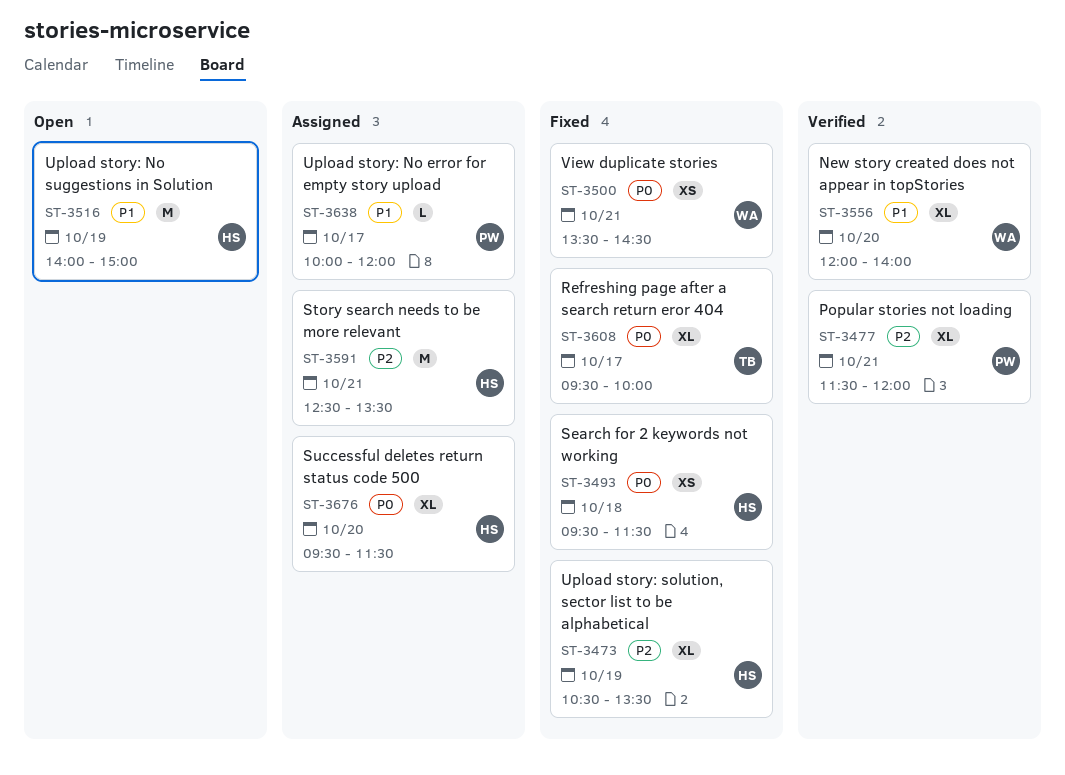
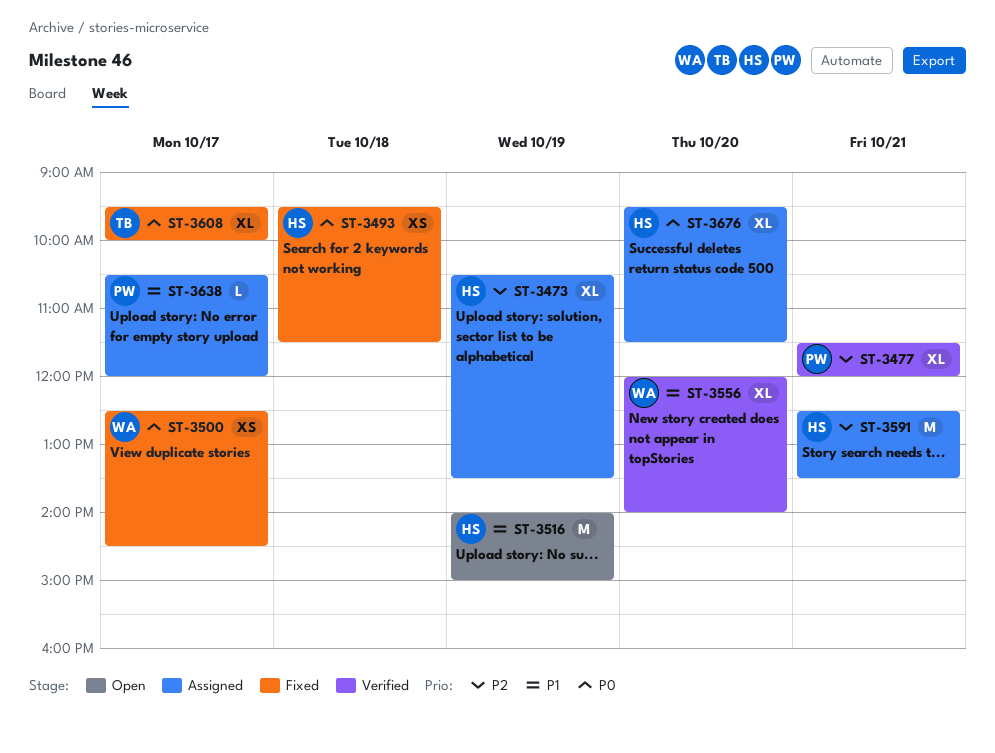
ST-3473, status: Fixed -> Assigned
ST-3500, day: Oct 21 -> Oct 17
ST-3500, begins: 13:30 -> 12:30
ST-3638, begins: 10:00 -> 10:30

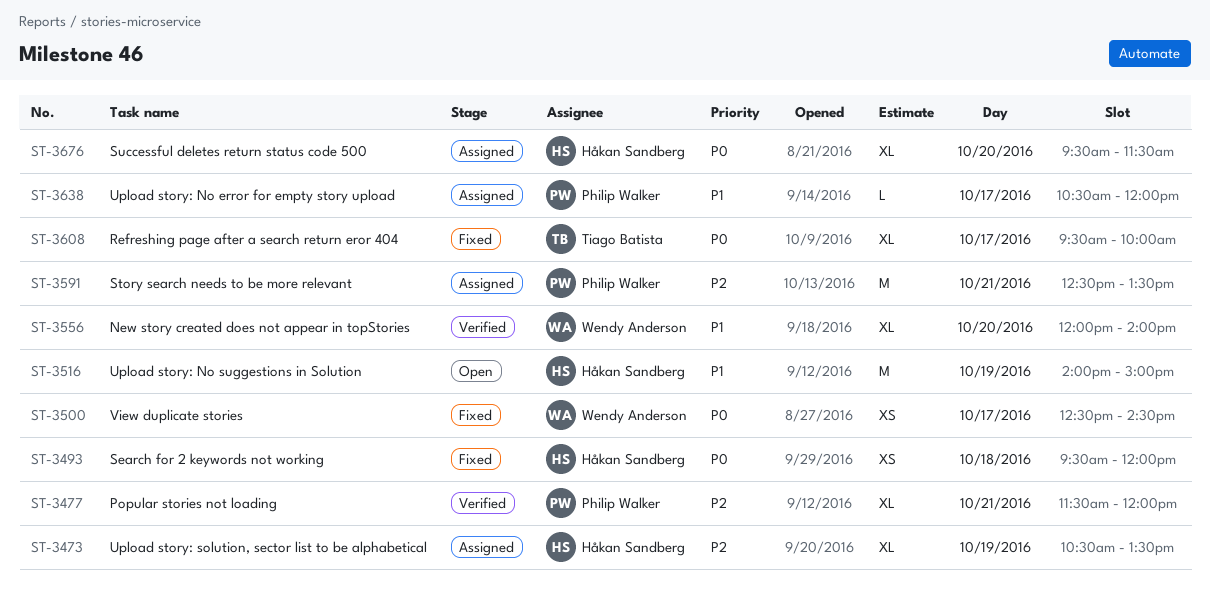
ST-3493, ends: 11:30 -> 12:00
ST-3591, owner: Håkan Sandberg -> Philip Walker

